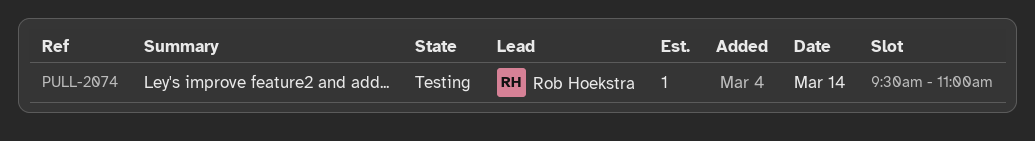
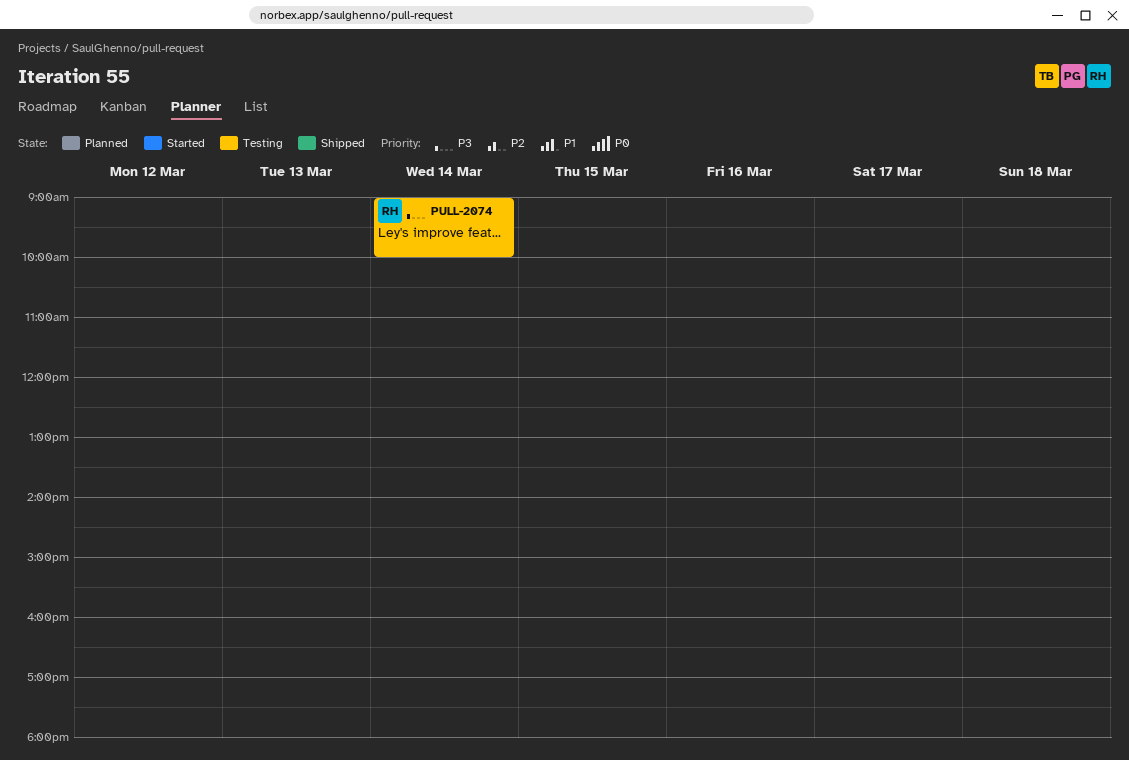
PULL-2074, begins: 09:30 -> 09:00
PULL-2074, ends: 11:00 -> 10:00

